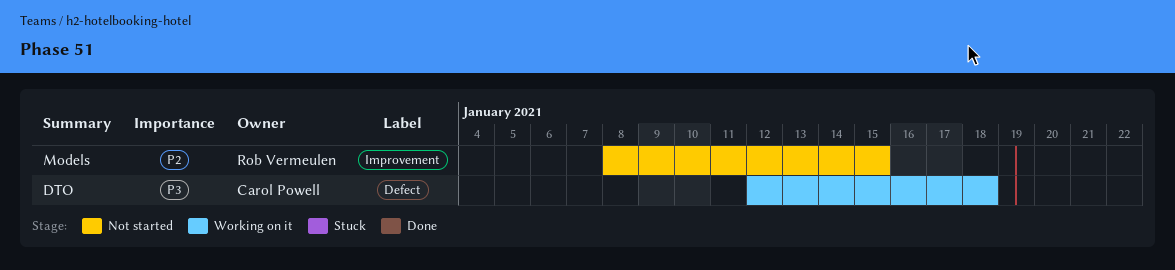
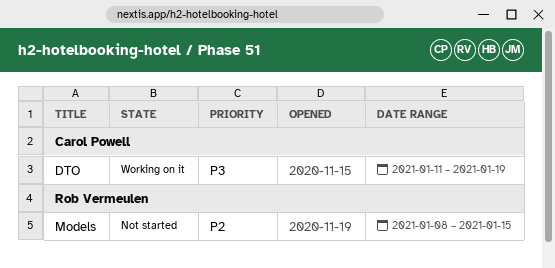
DTO, start: Jan 12 -> Jan 11
DTO, due: Jan 18 -> Jan 19

